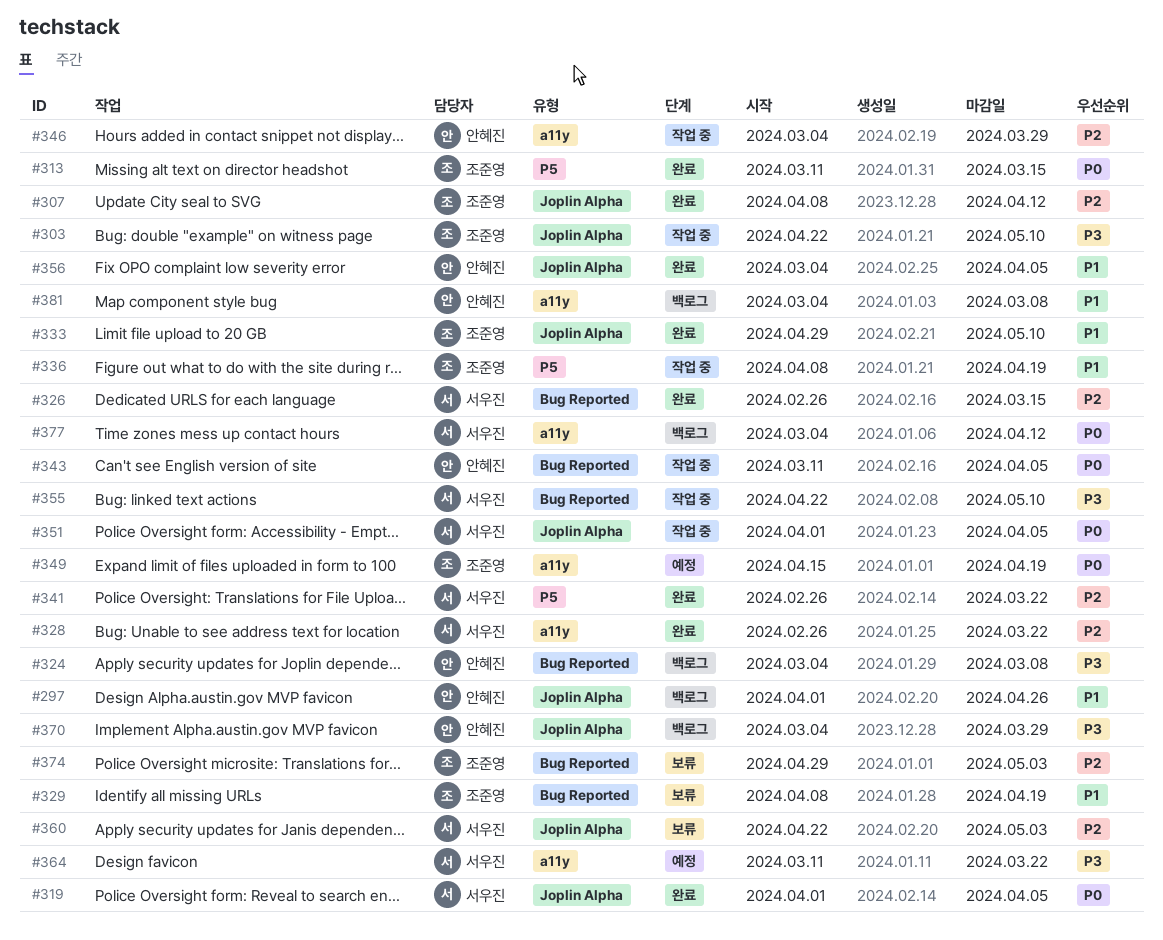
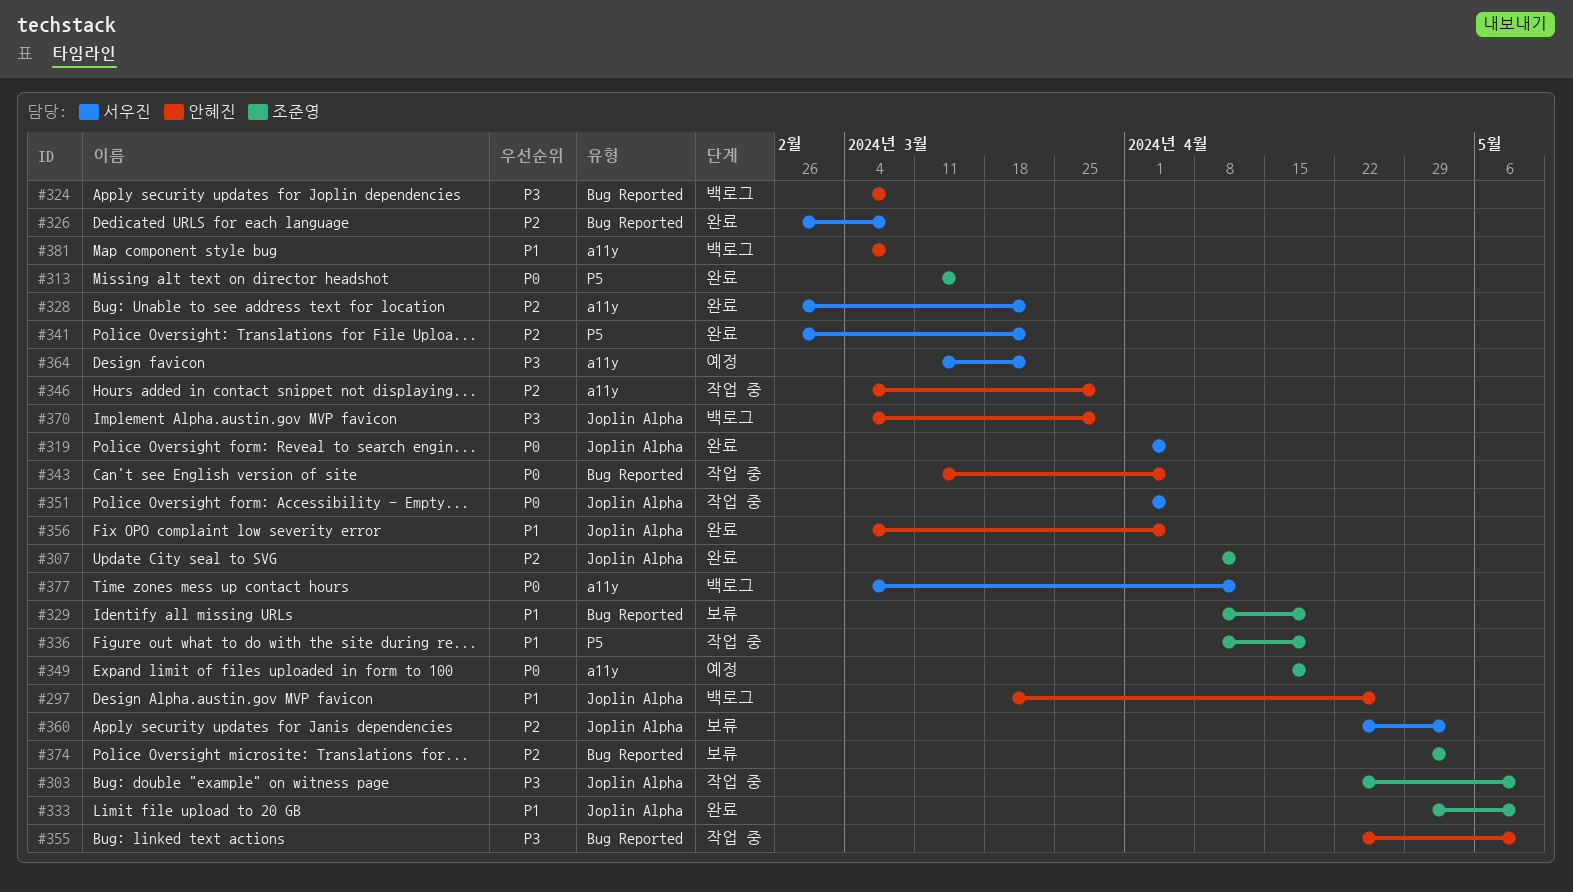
#297, start: Apr 1 -> Mar 18
#326, due: Mar 15 -> Mar 8
#355, owner: 서우진 -> 안혜진

